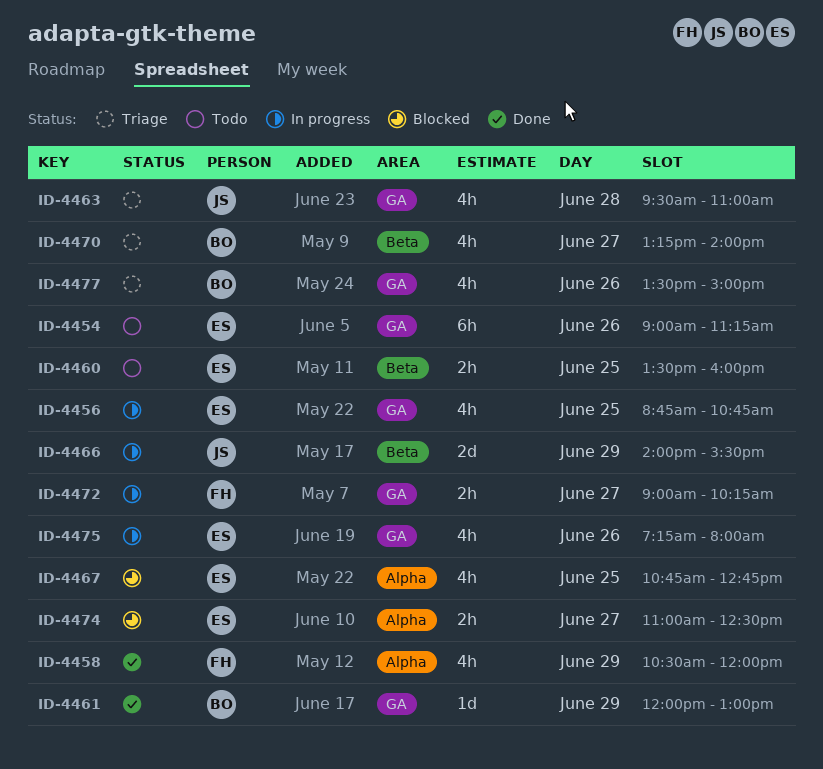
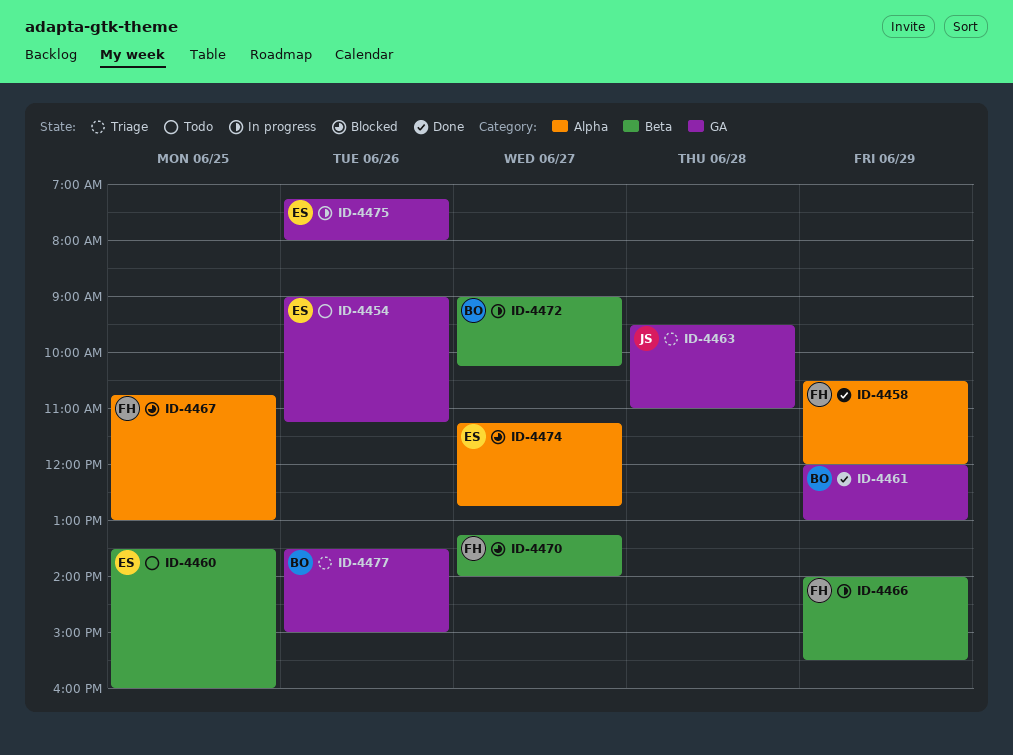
ID-4456: present -> none
ID-4466, owner: JS -> FH
ID-4467, owner: ES -> FH
ID-4467, ends: 12:45 -> 13:00
ID-4470, status: Triage -> Blocked
ID-4470, owner: BO -> FH
ID-4472, owner: FH -> BO
ID-4472, label: GA -> Beta
ID-4474, begins: 11:00 -> 11:15
ID-4474, ends: 12:30 -> 12:45

